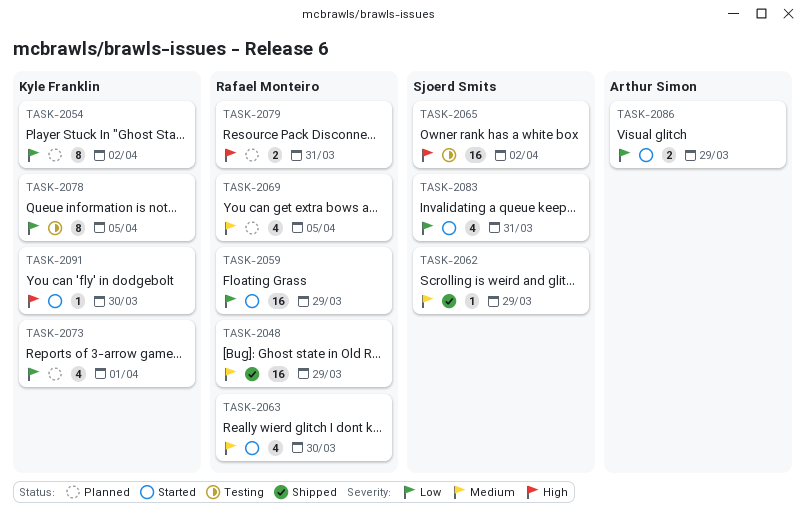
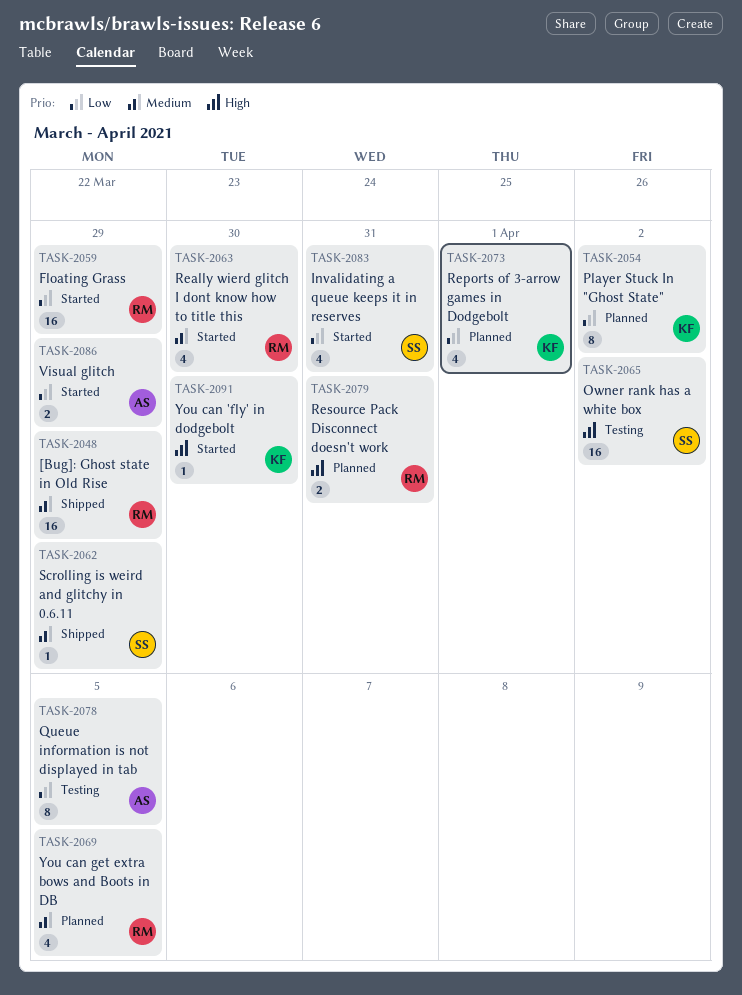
TASK-2078, owner: Kyle Franklin -> Arthur Simon

